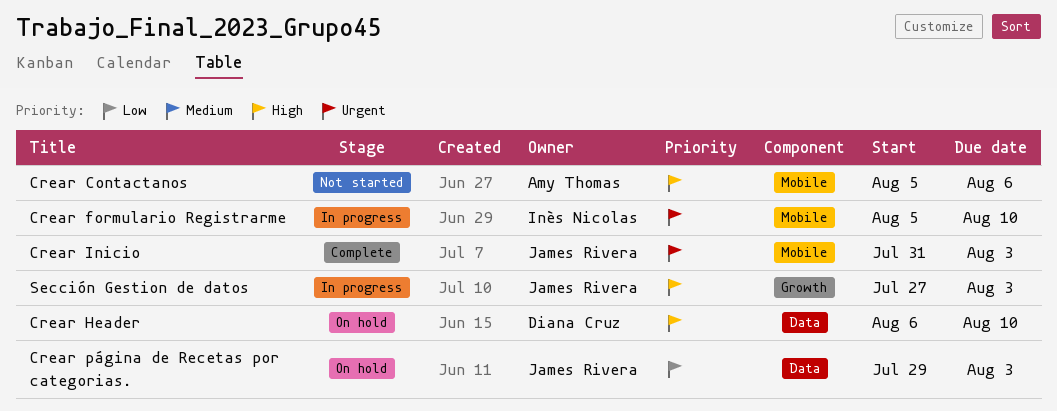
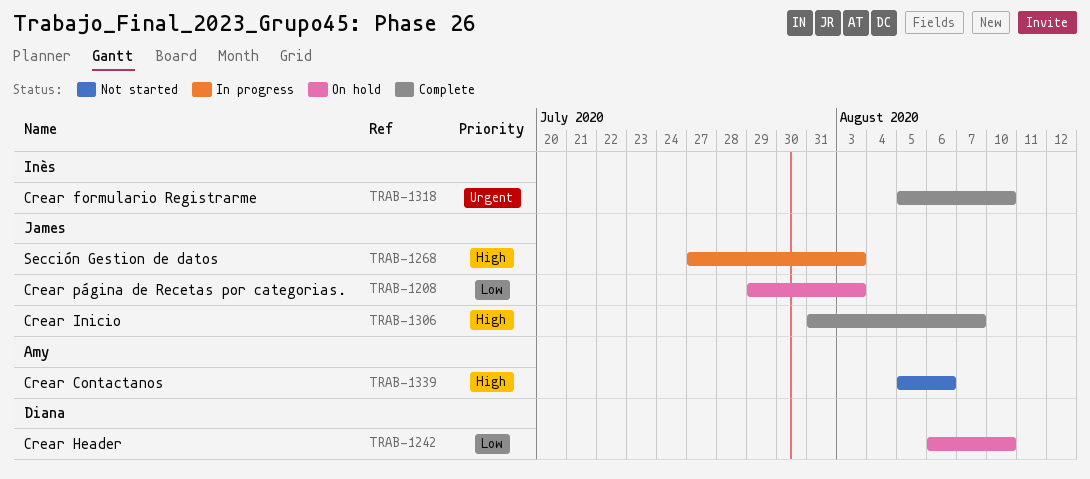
Crear formulario Registrarme, status: In progress -> Complete
Crear Header, priority: High -> Low
Crear Inicio, priority: Urgent -> High
Crear Inicio, due: Aug 3 -> Aug 7

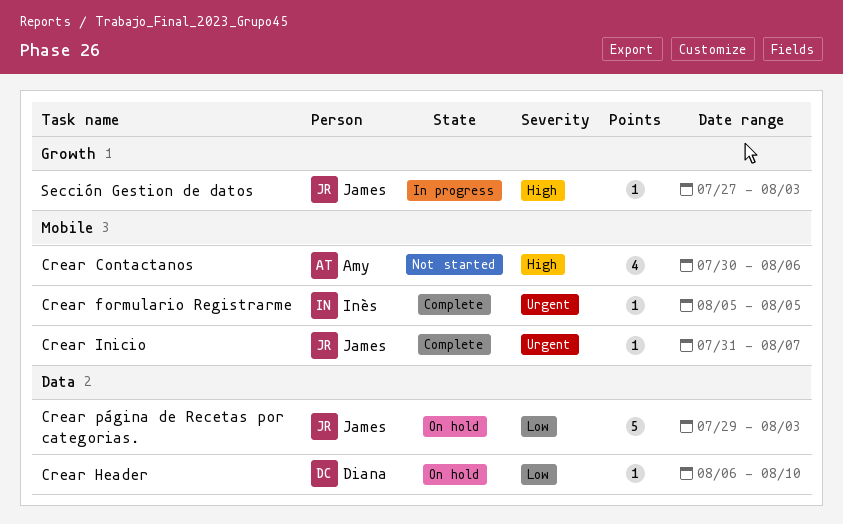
Crear Contactanos, start: Aug 5 -> Jul 30
Crear formulario Registrarme, due: Aug 10 -> Aug 5
Crear Inicio, priority: High -> Urgent

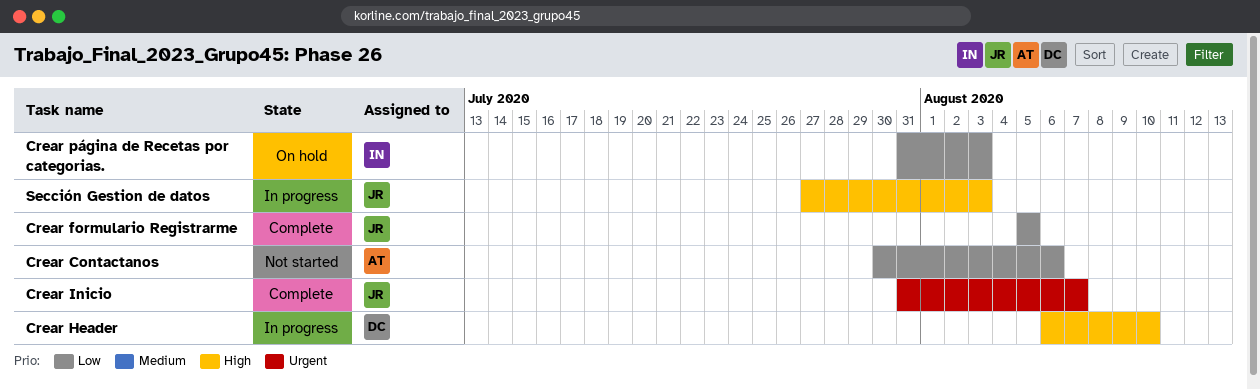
Crear Contactanos, priority: High -> Low
Crear formulario Registrarme, owner: Inès -> James
Crear formulario Registrarme, priority: Urgent -> Low
Crear Header, status: On hold -> In progress
Crear Header, priority: Low -> High
Crear página de Recetas por categorias., owner: James -> Inès
Crear página de Recetas por categorias., start: Jul 29 -> Jul 31

